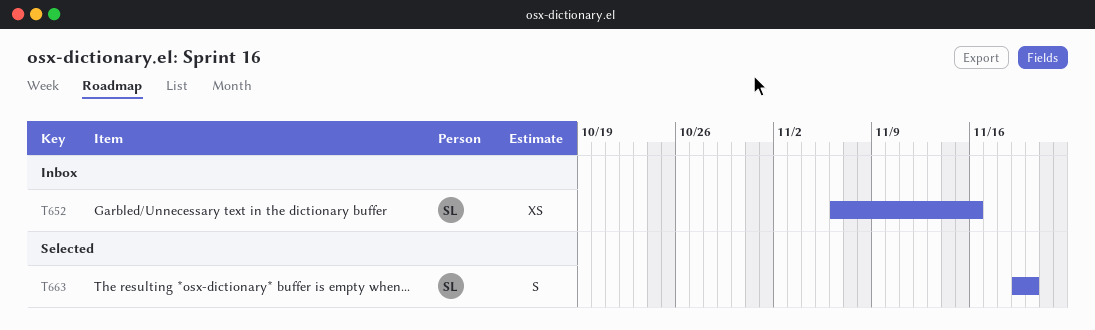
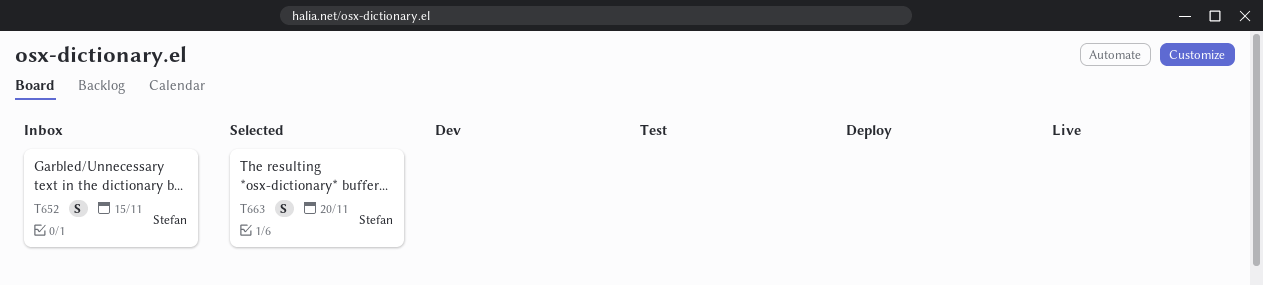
T652, estimate: XS -> S
T652, due: Nov 16 -> Nov 15

